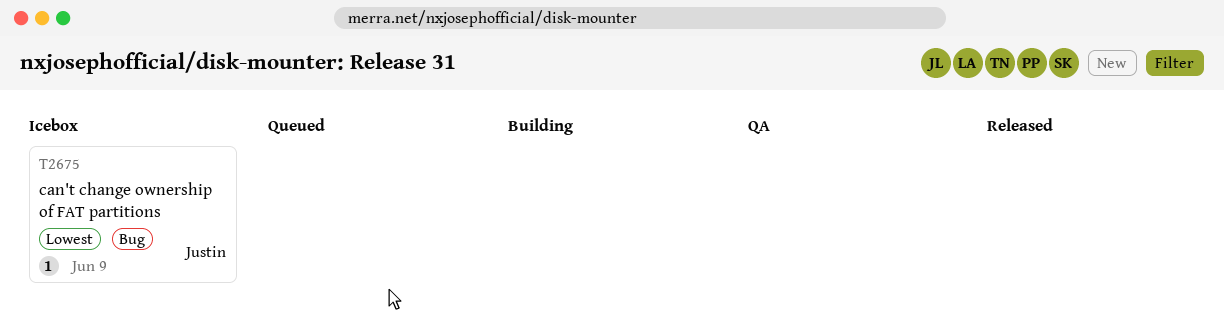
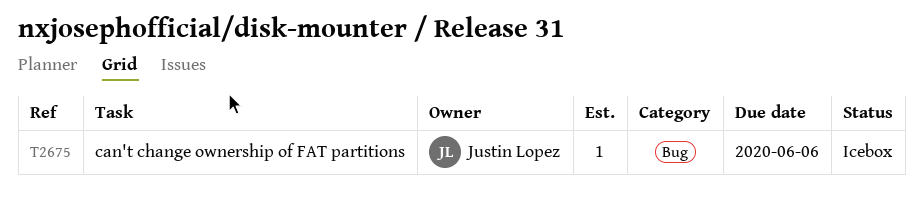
T2675, due: Jun 9 -> Jun 6

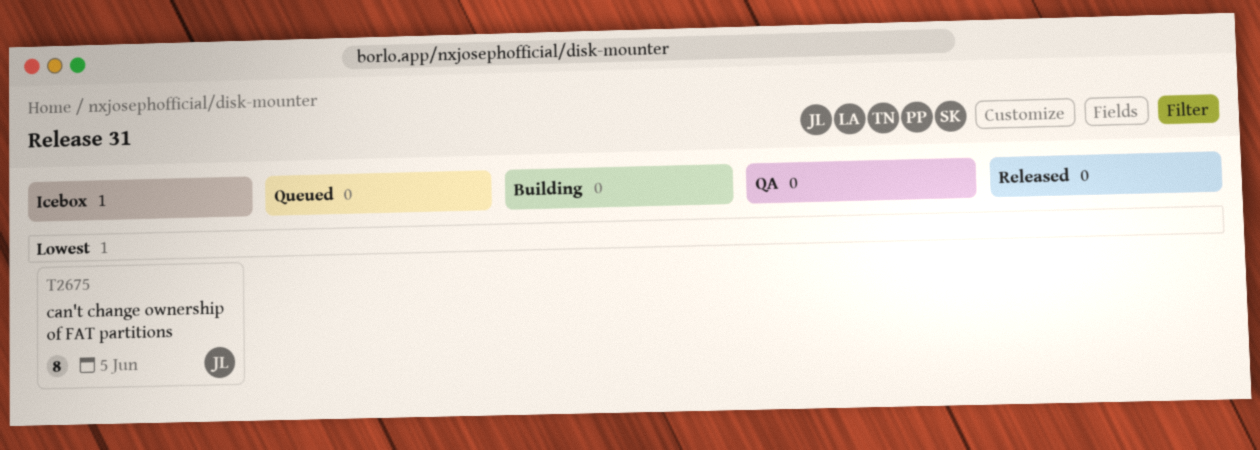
T2675, estimate: 1 -> 8
T2675, due: Jun 6 -> Jun 5

